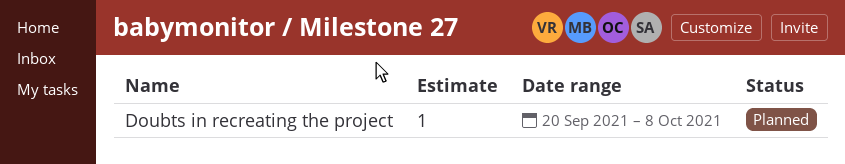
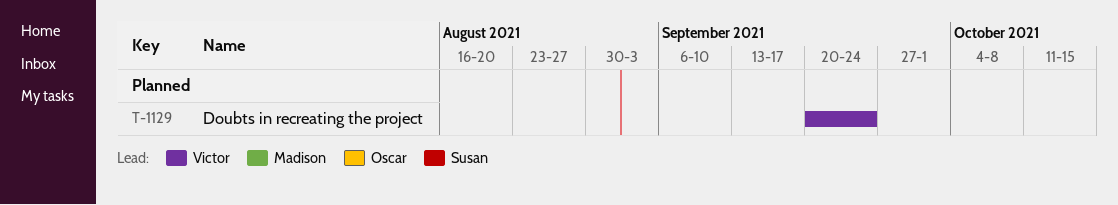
Doubts in recreating the project, due: Oct 8 -> Sep 24

